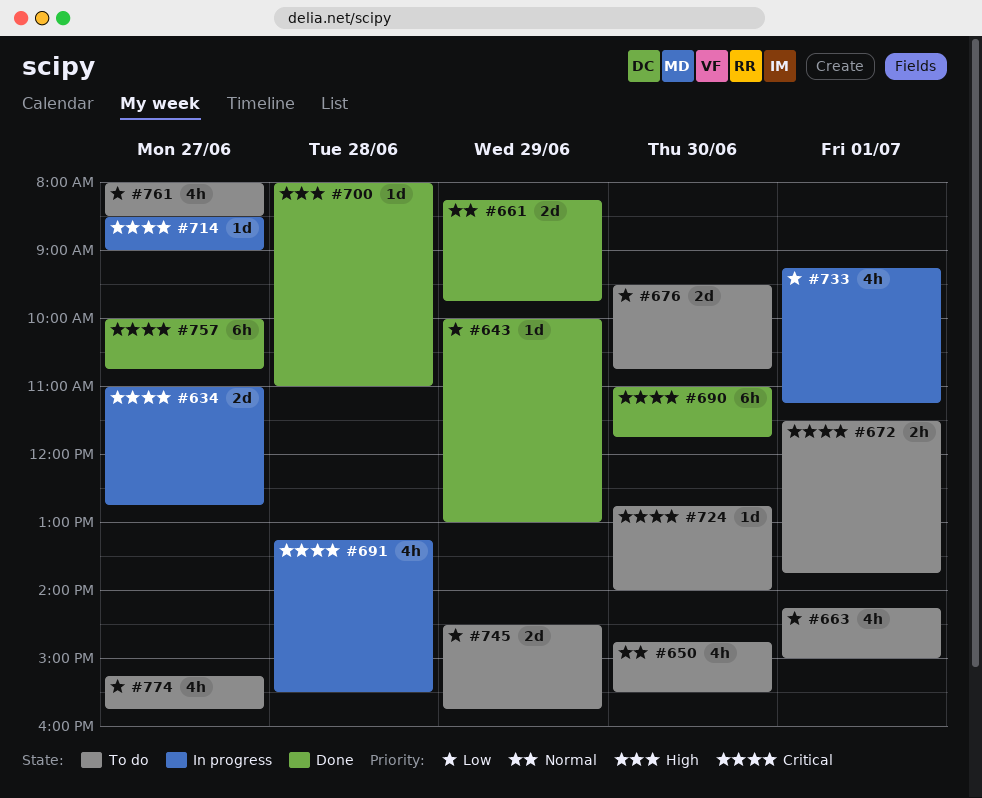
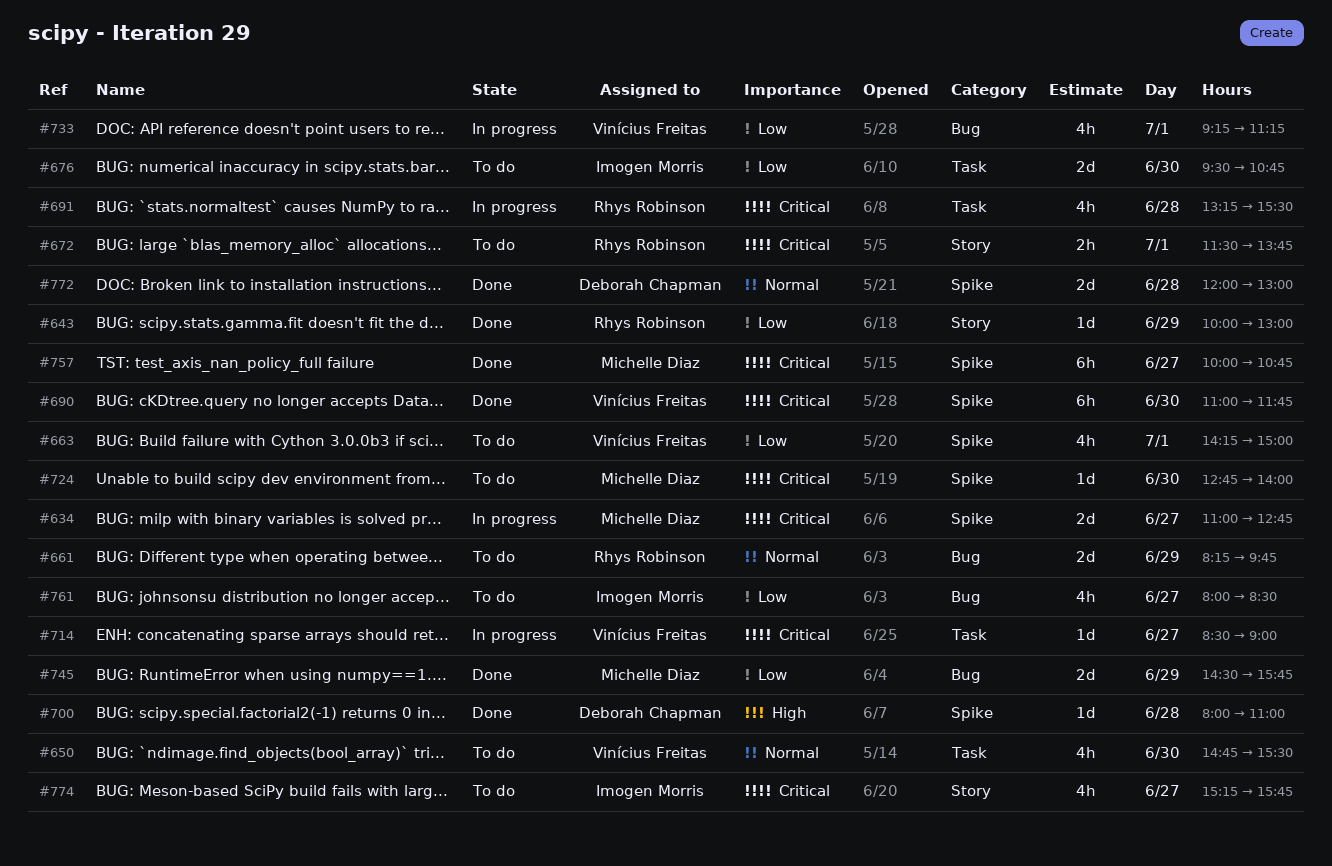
#661, status: Done -> To do
#745, status: To do -> Done
#772: none -> present
#774, priority: Low -> Critical

